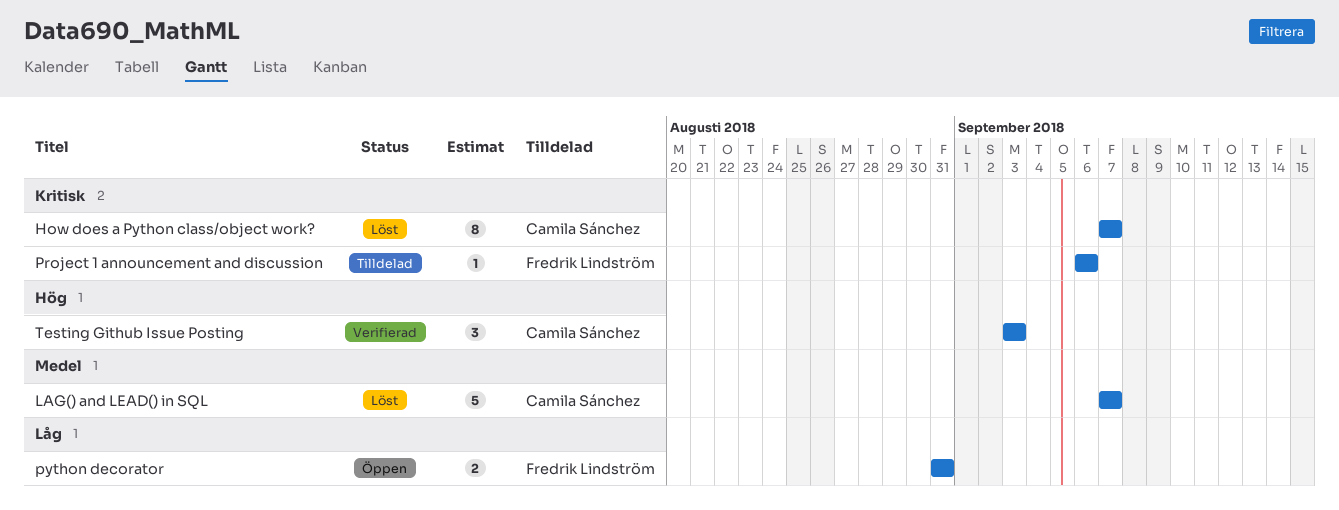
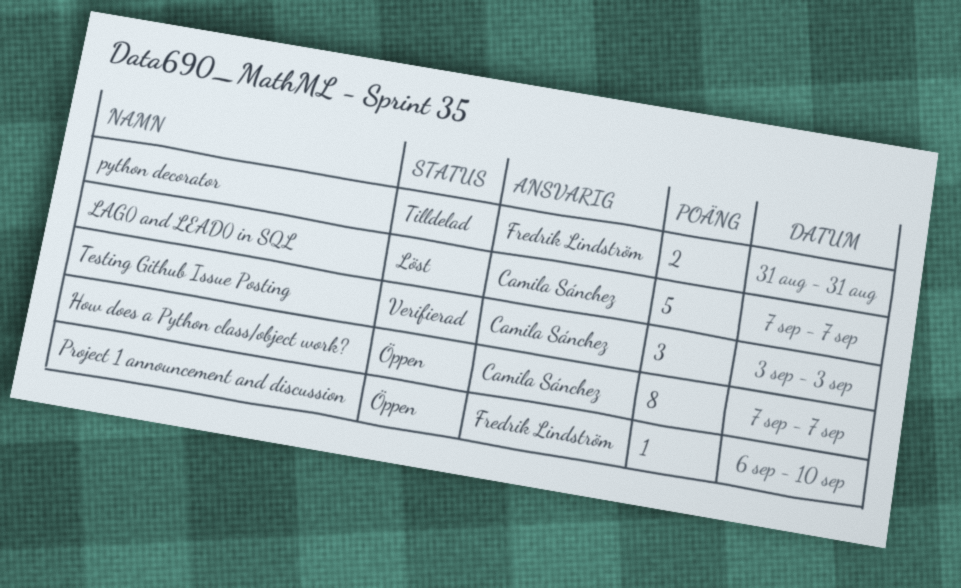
How does a Python class/object work?, status: Löst -> Öppen
Project 1 announcement and discussion, status: Tilldelad -> Öppen
Project 1 announcement and discussion, due: Sep 6 -> Sep 10
python decorator, status: Öppen -> Tilldelad

